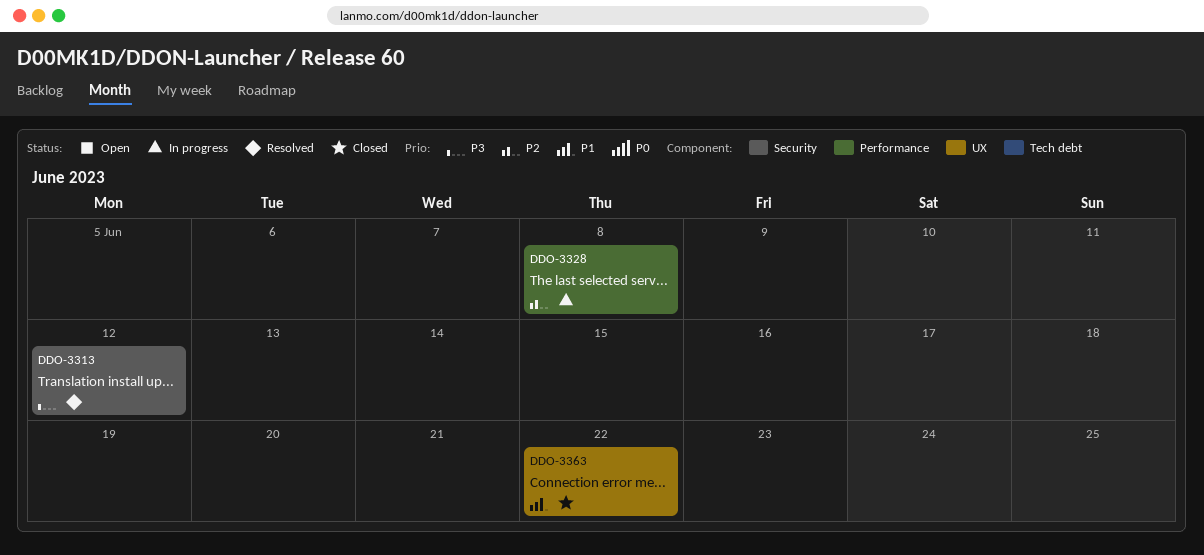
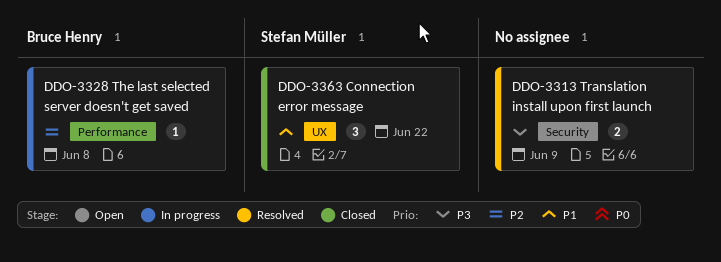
DDO-3313, due: Jun 12 -> Jun 9

